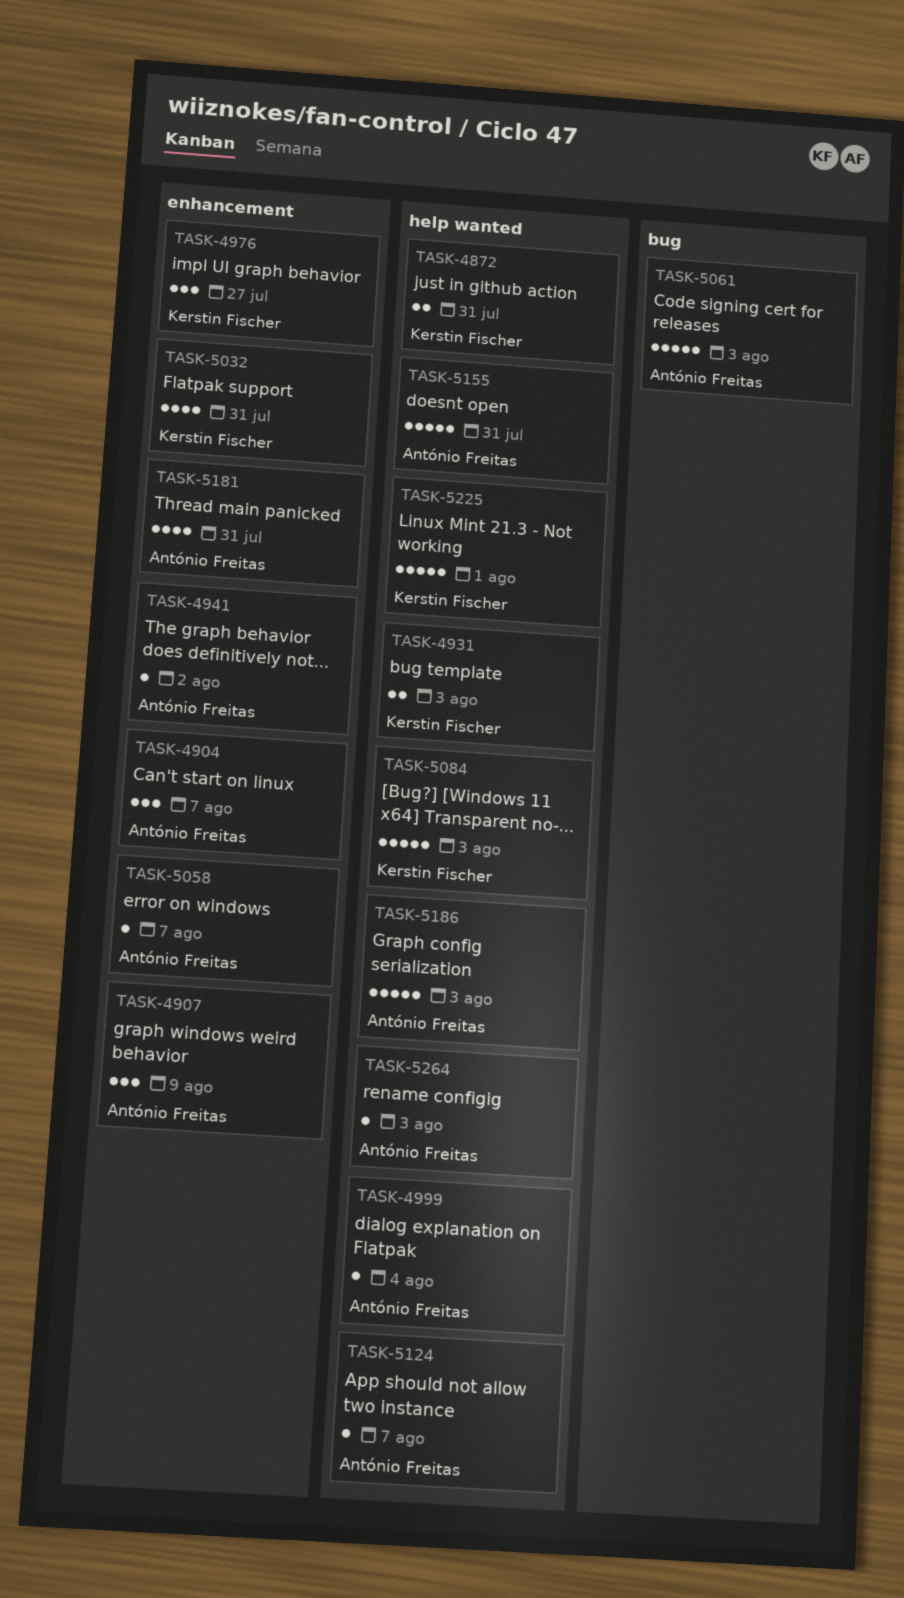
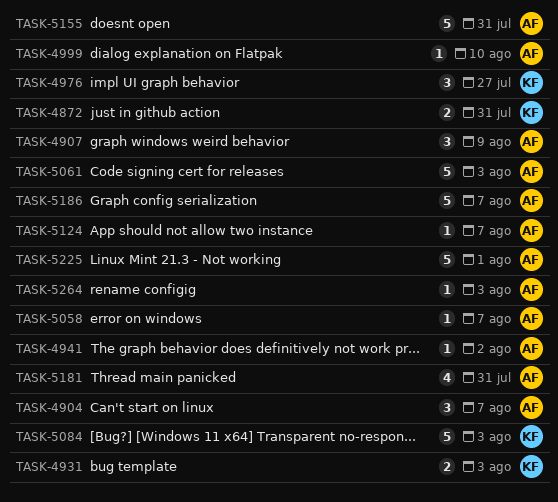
TASK-4999, due: Aug 4 -> Aug 10
TASK-5032: present -> none
TASK-5186, due: Aug 3 -> Aug 7
TASK-5225, owner: Kerstin Fischer -> António Freitas

